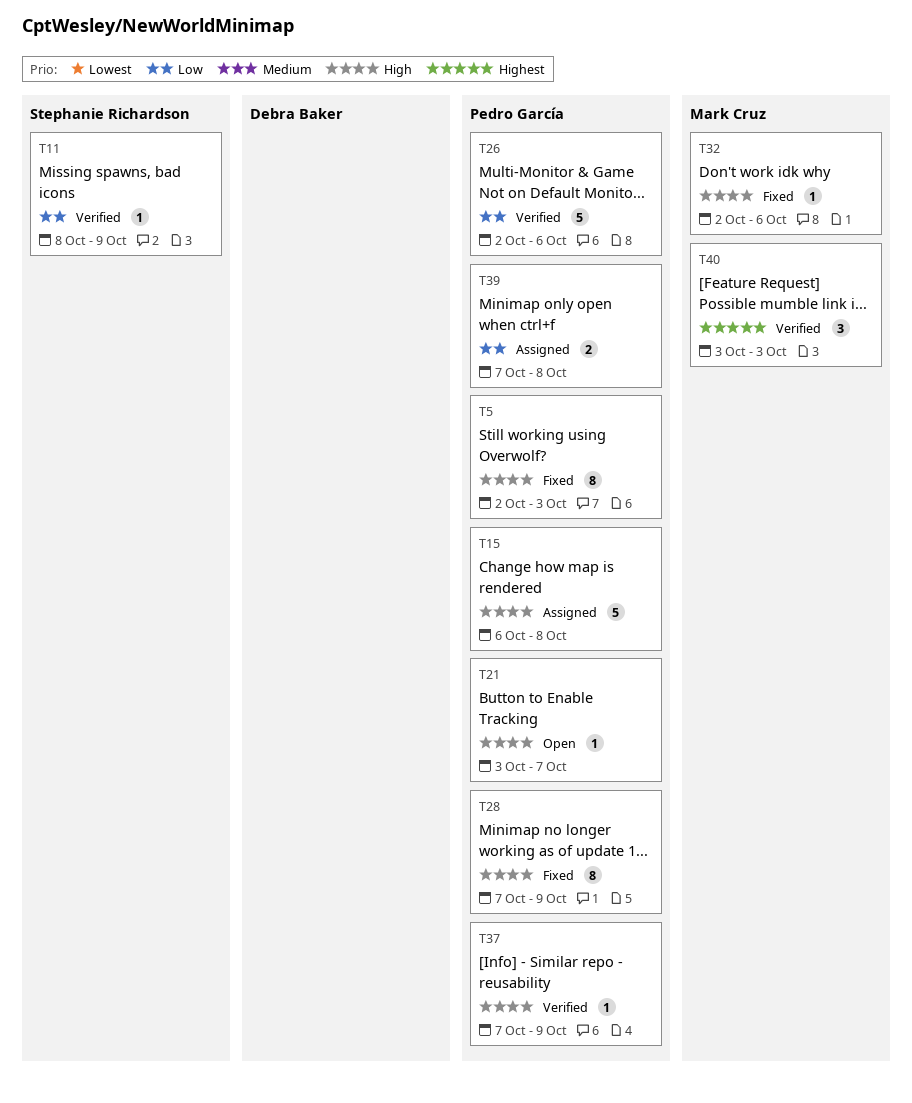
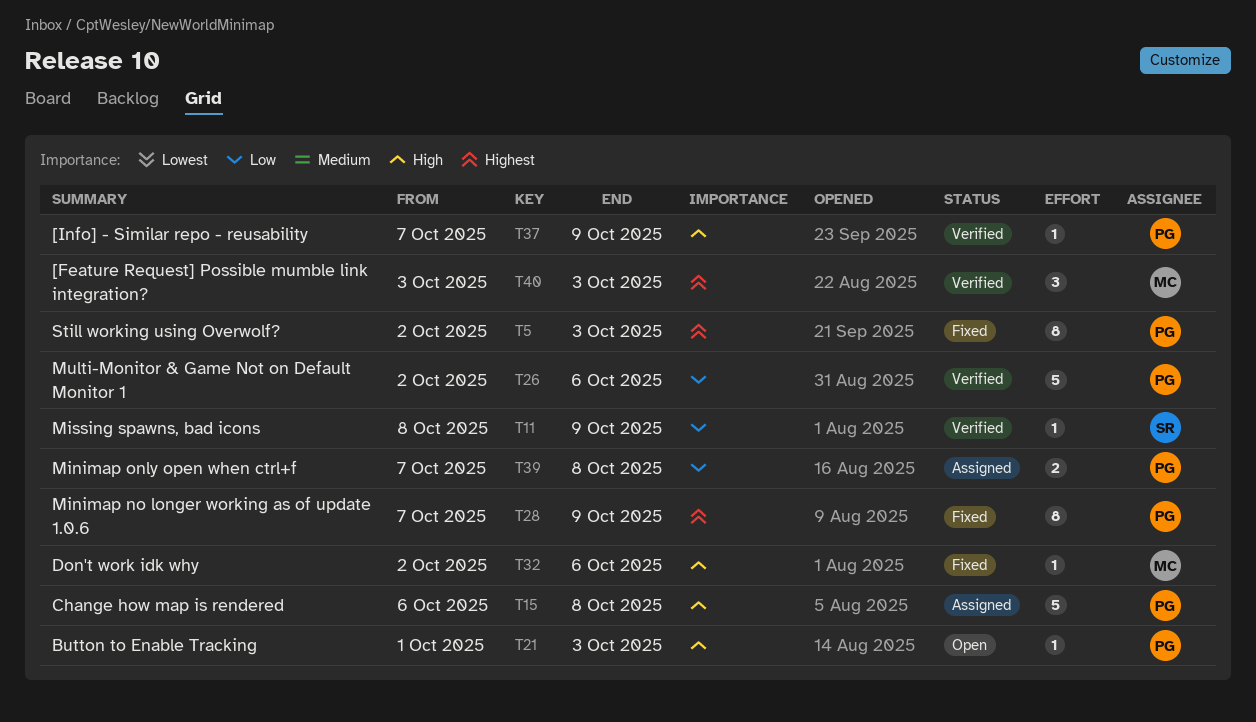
T5, priority: High -> Highest
T21, start: Oct 3 -> Oct 1
T21, due: Oct 7 -> Oct 3
T28, priority: High -> Highest

